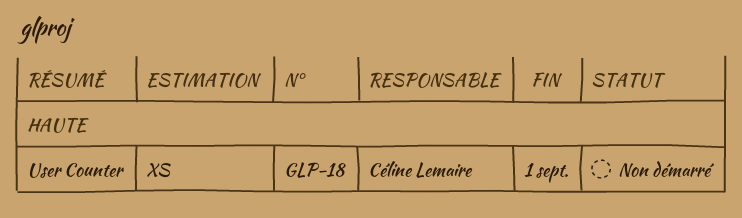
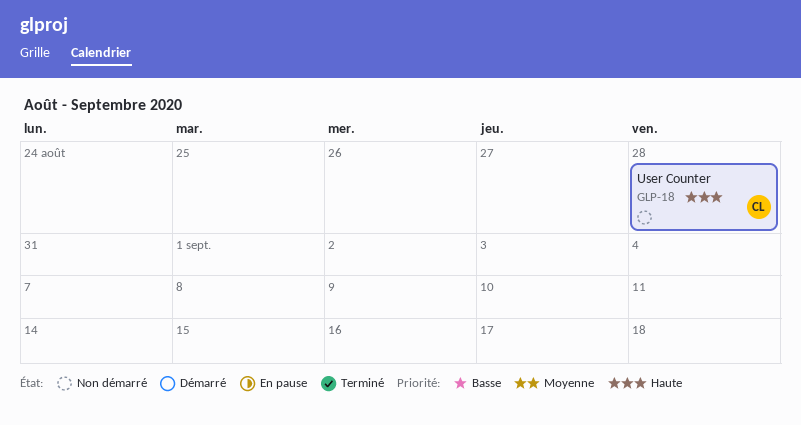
GLP-18, due: Sep 1 -> Aug 28

